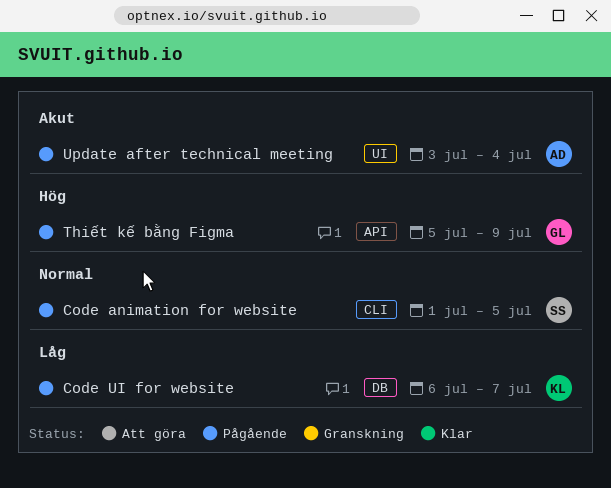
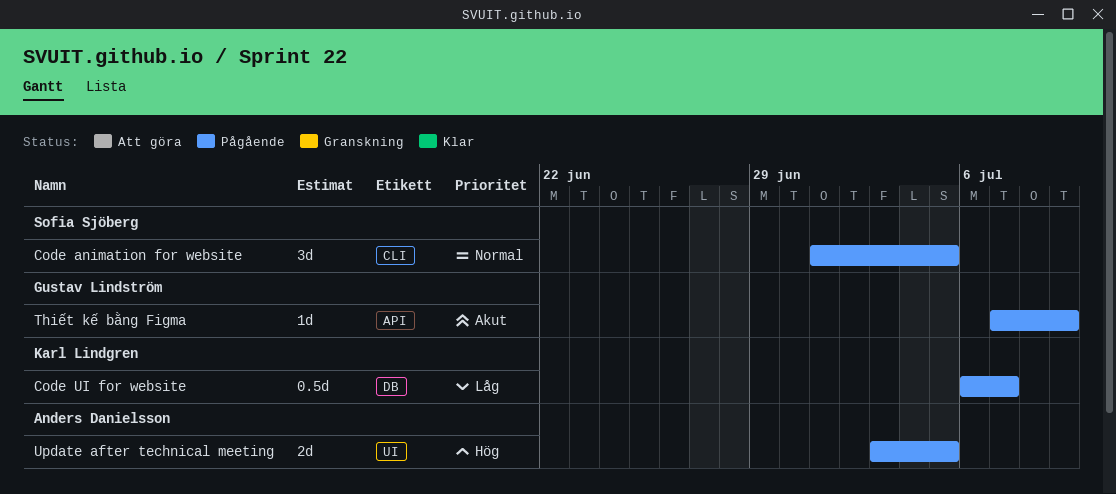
Thiết kế bằng Figma, priority: Hög -> Akut
Thiết kế bằng Figma, start: Jul 5 -> Jul 7
Update after technical meeting, priority: Akut -> Hög
Update after technical meeting, due: Jul 4 -> Jul 5

